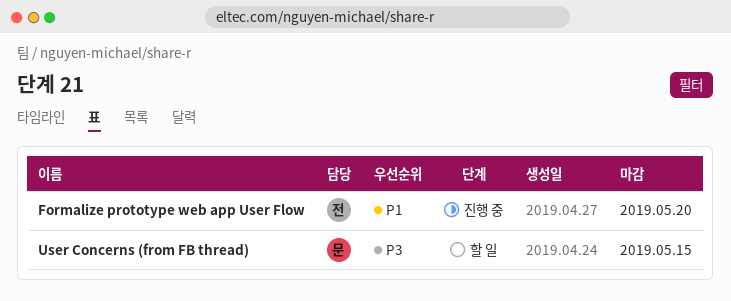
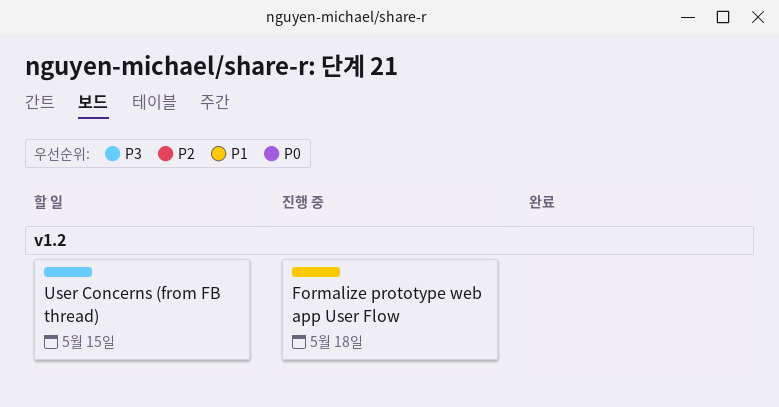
Formalize prototype web app User Flow, due: May 20 -> May 18

